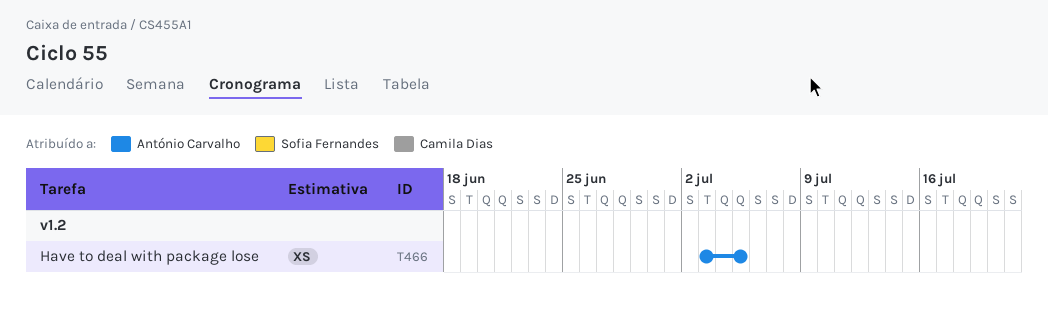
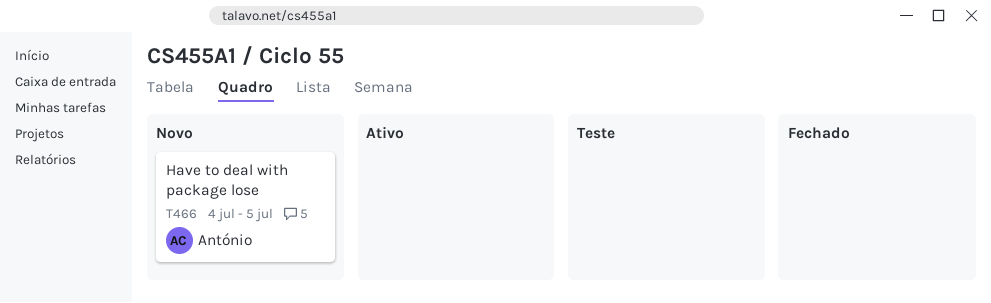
T466, start: Jul 3 -> Jul 4

